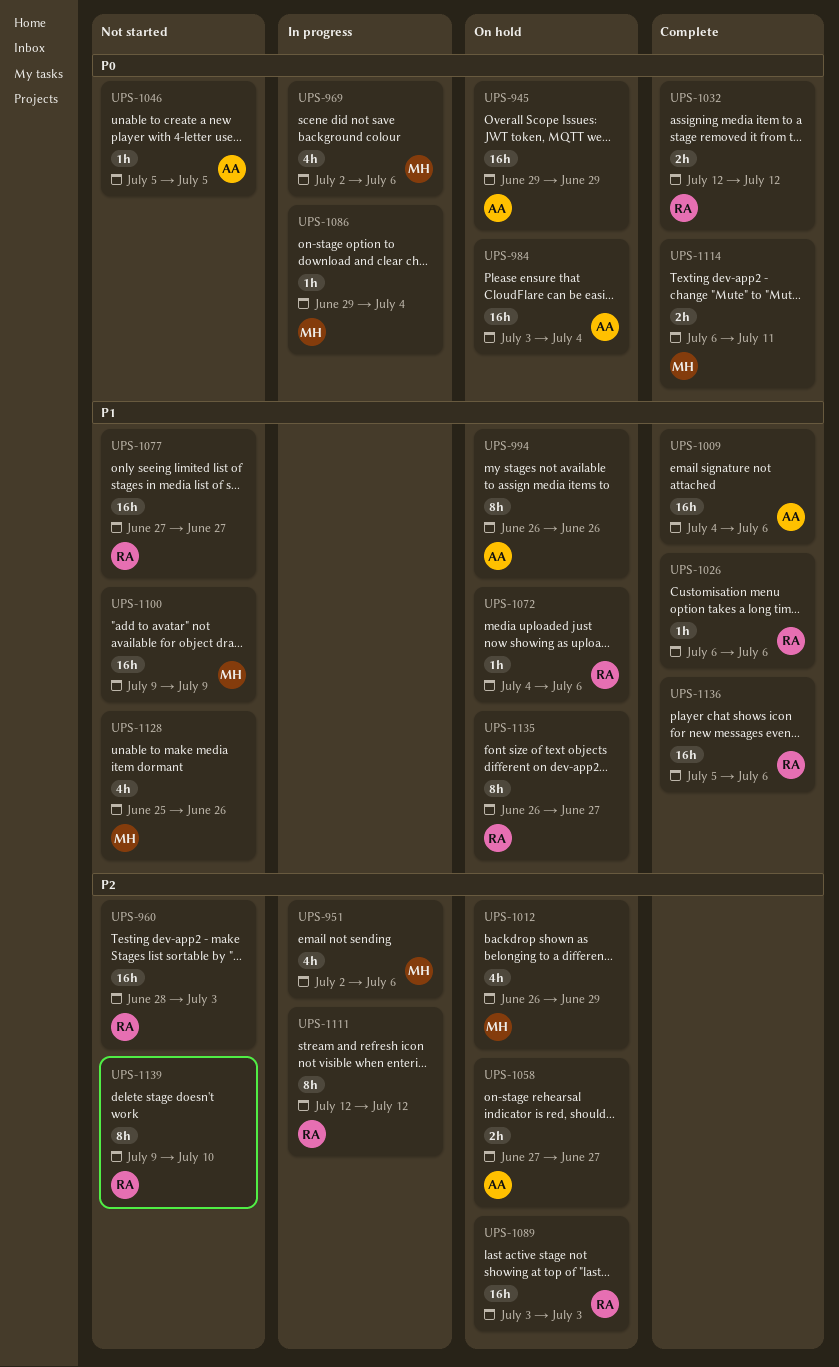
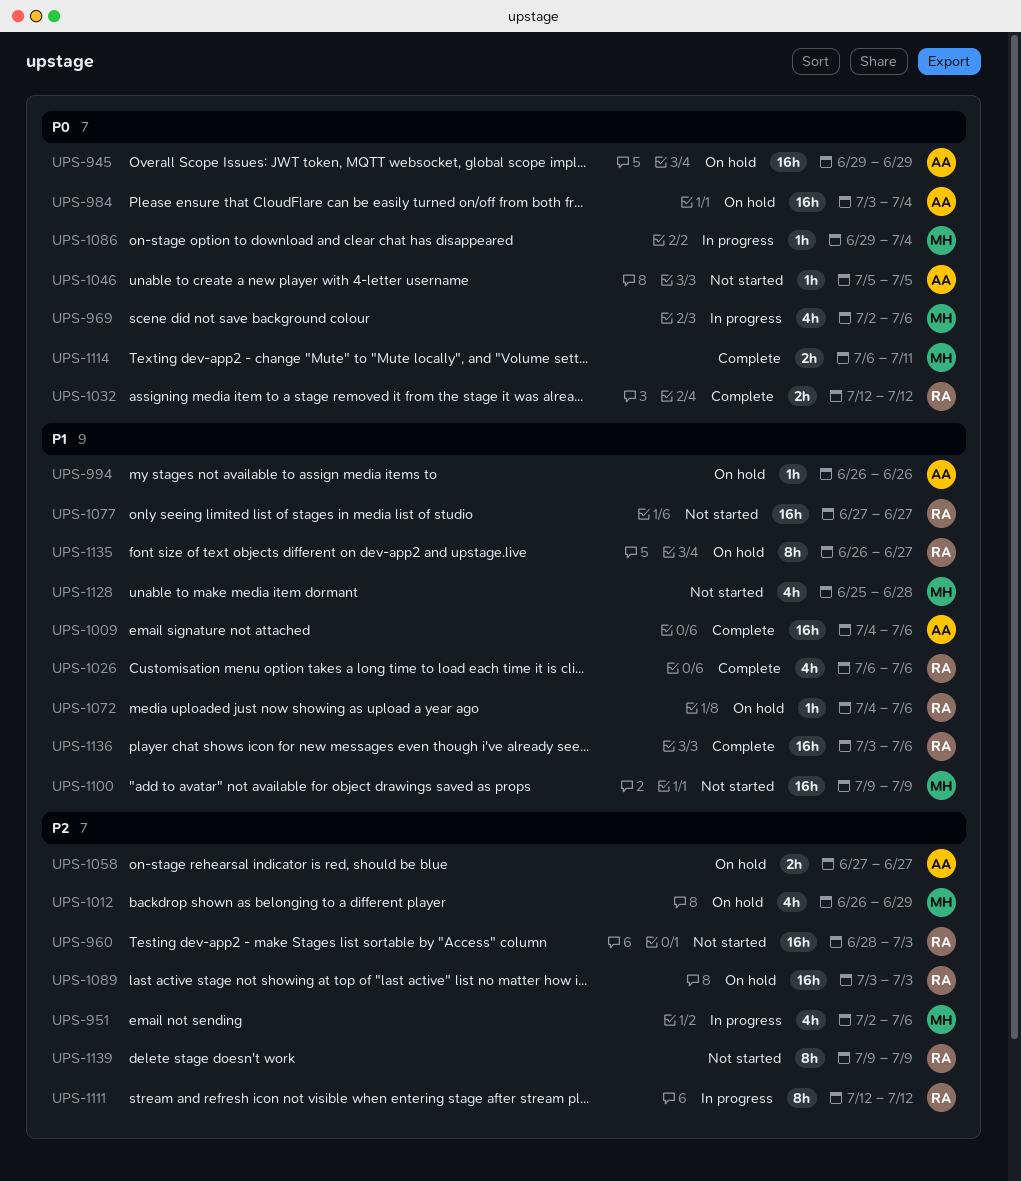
UPS-994, estimate: 8h -> 1h
UPS-1026, estimate: 1h -> 4h
UPS-1128, due: Jun 26 -> Jun 28
UPS-1136, start: Jul 5 -> Jul 3
UPS-1139, due: Jul 10 -> Jul 9

